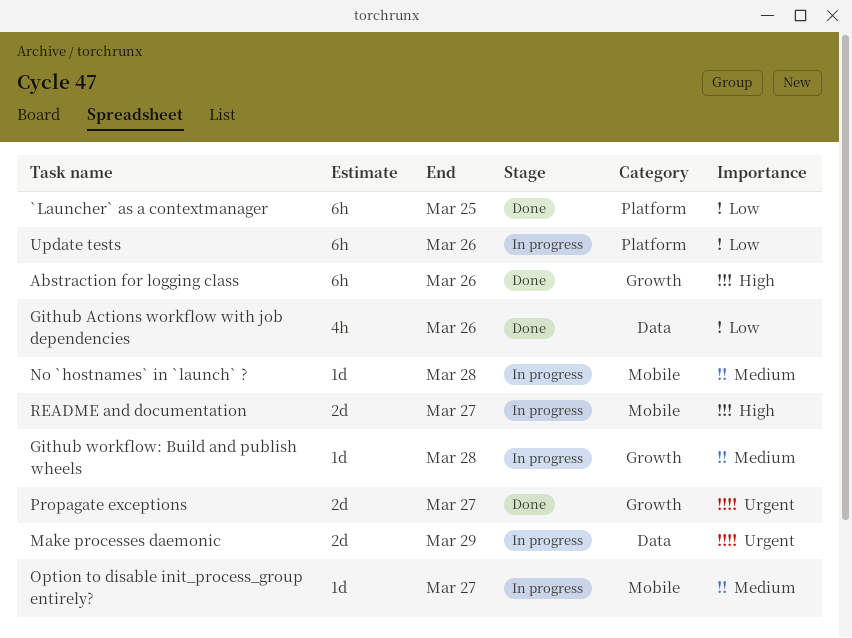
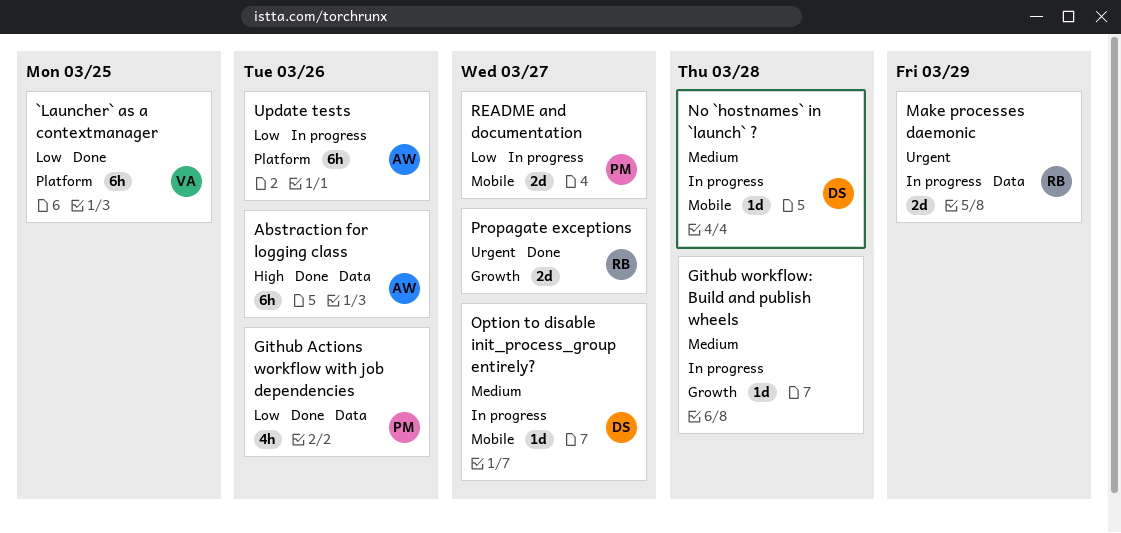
Abstraction for logging class, label: Growth -> Data
README and documentation, priority: High -> Low

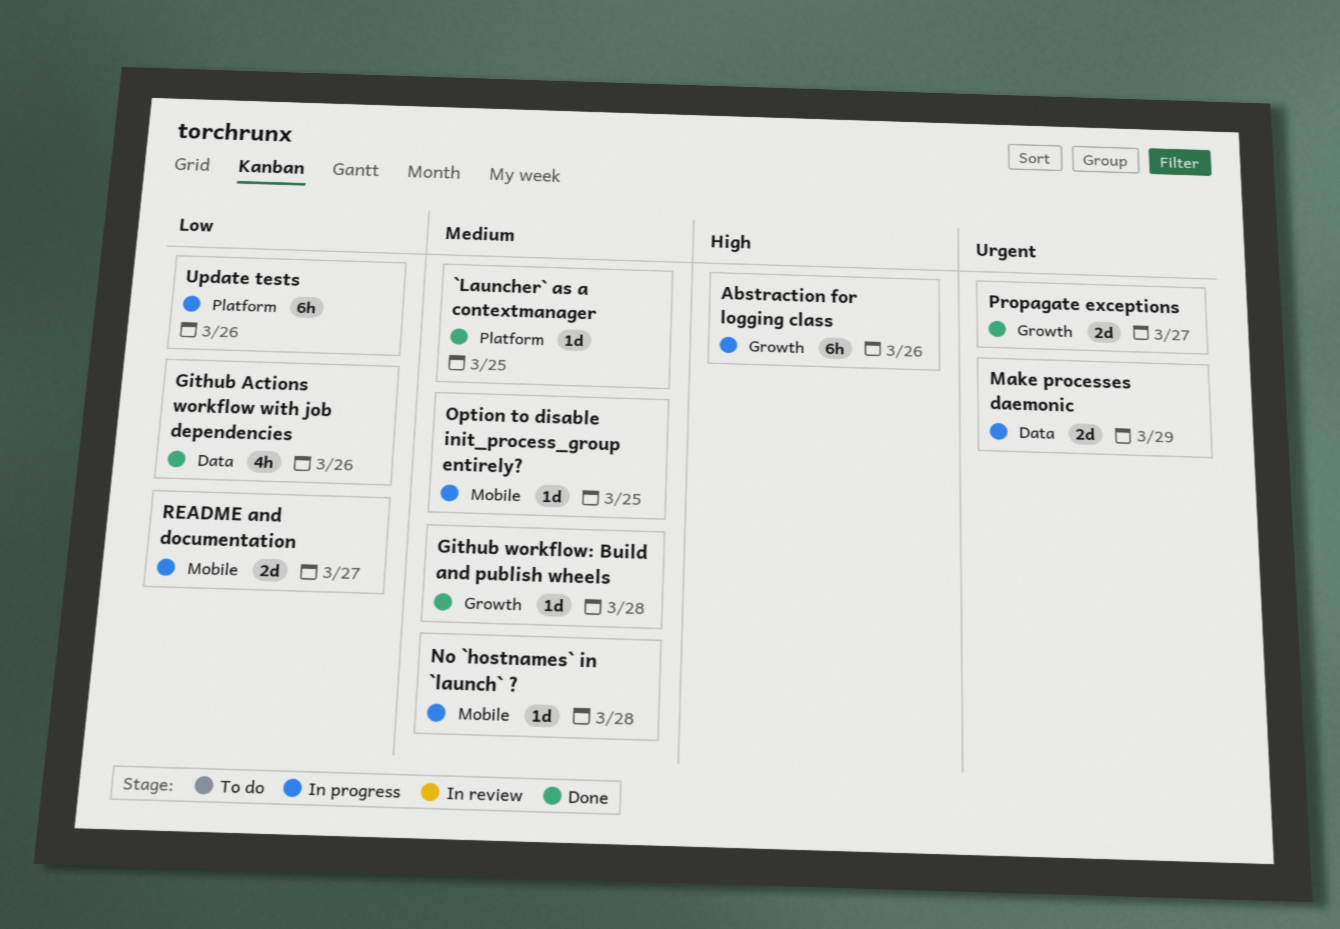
`Launcher` as a contextmanager, priority: Low -> Medium
`Launcher` as a contextmanager, estimate: 6h -> 1d
Abstraction for logging class, status: Done -> In progress
Abstraction for logging class, label: Data -> Growth
Github workflow: Build and publish wheels, status: In progress -> Done
Option to disable init_process_group entirely?, due: Mar 27 -> Mar 25

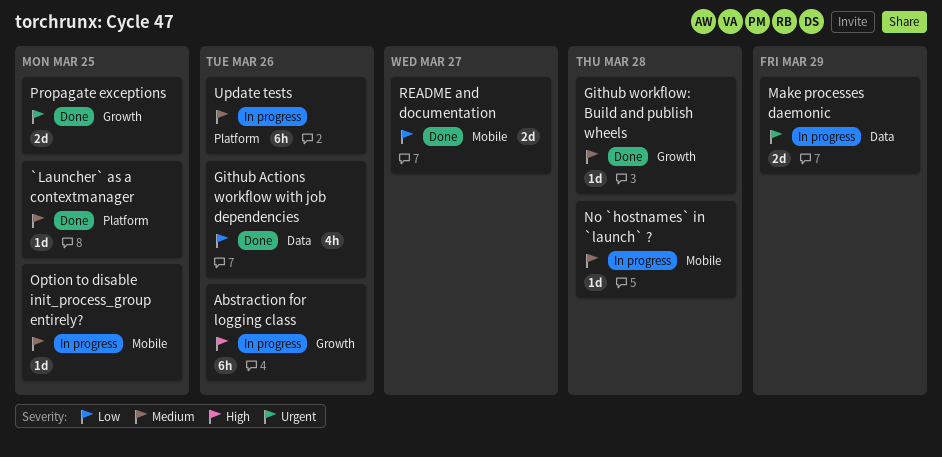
Propagate exceptions, due: Mar 27 -> Mar 25
README and documentation, status: In progress -> Done
Update tests, priority: Low -> Medium

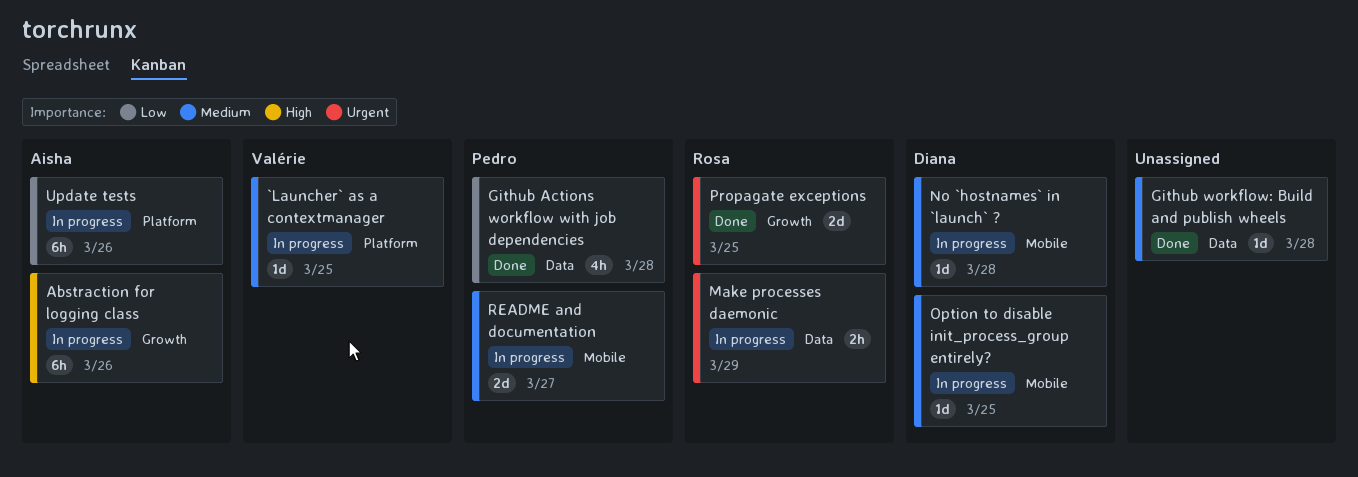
`Launcher` as a contextmanager, status: Done -> In progress
Github Actions workflow with job dependencies, due: Mar 26 -> Mar 28
Github workflow: Build and publish wheels, label: Growth -> Data
Make processes daemonic, estimate: 2d -> 2h
README and documentation, status: Done -> In progress
README and documentation, priority: Low -> Medium
Update tests, priority: Medium -> Low

